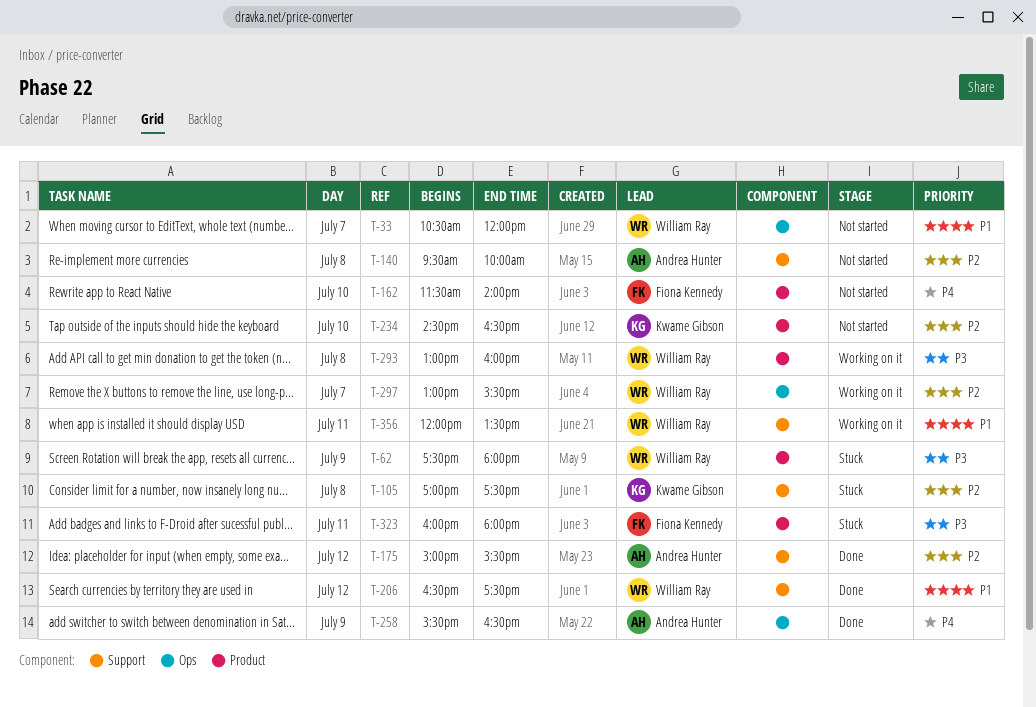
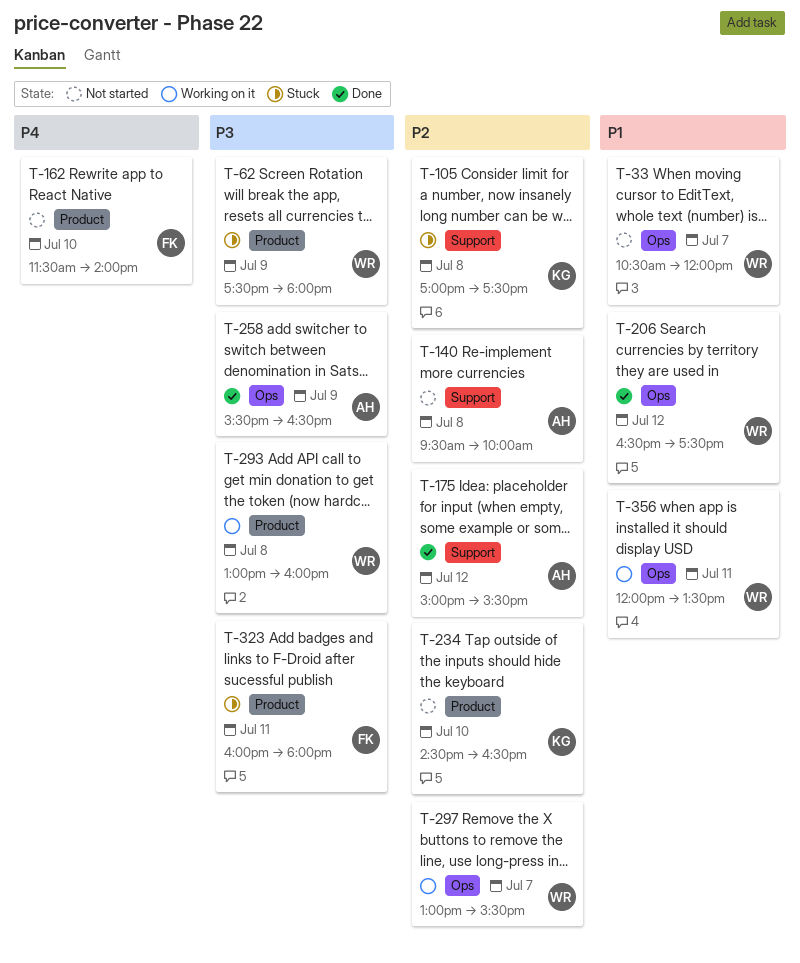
T-206, label: Support -> Ops
T-258, priority: P4 -> P3
T-356, label: Support -> Ops

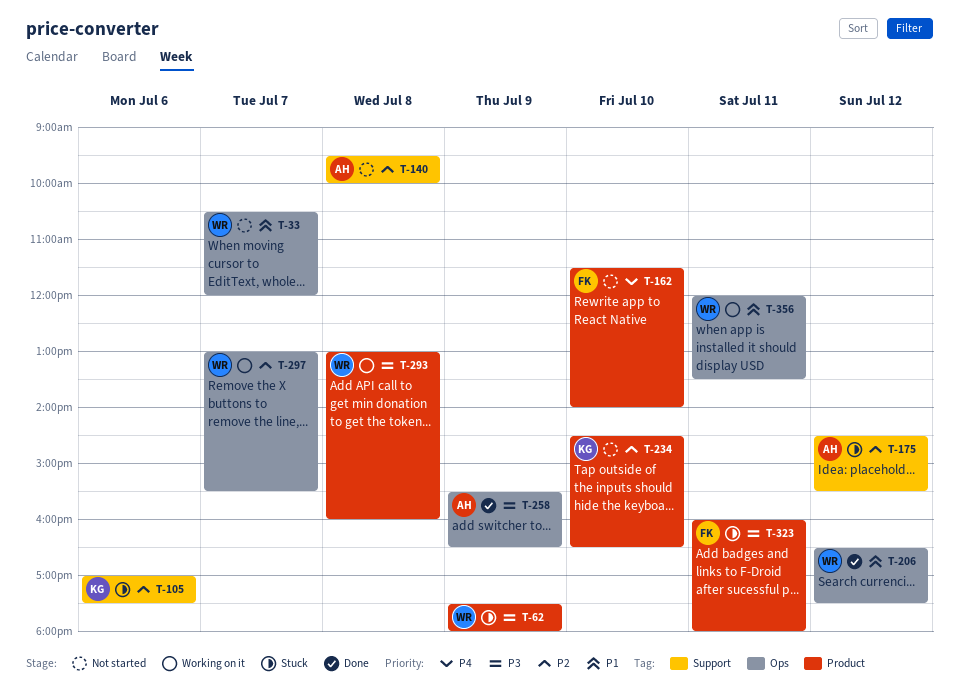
T-105, day: Jul 8 -> Jul 6
T-175, status: Done -> Stuck
T-175, begins: 15:00 -> 14:30

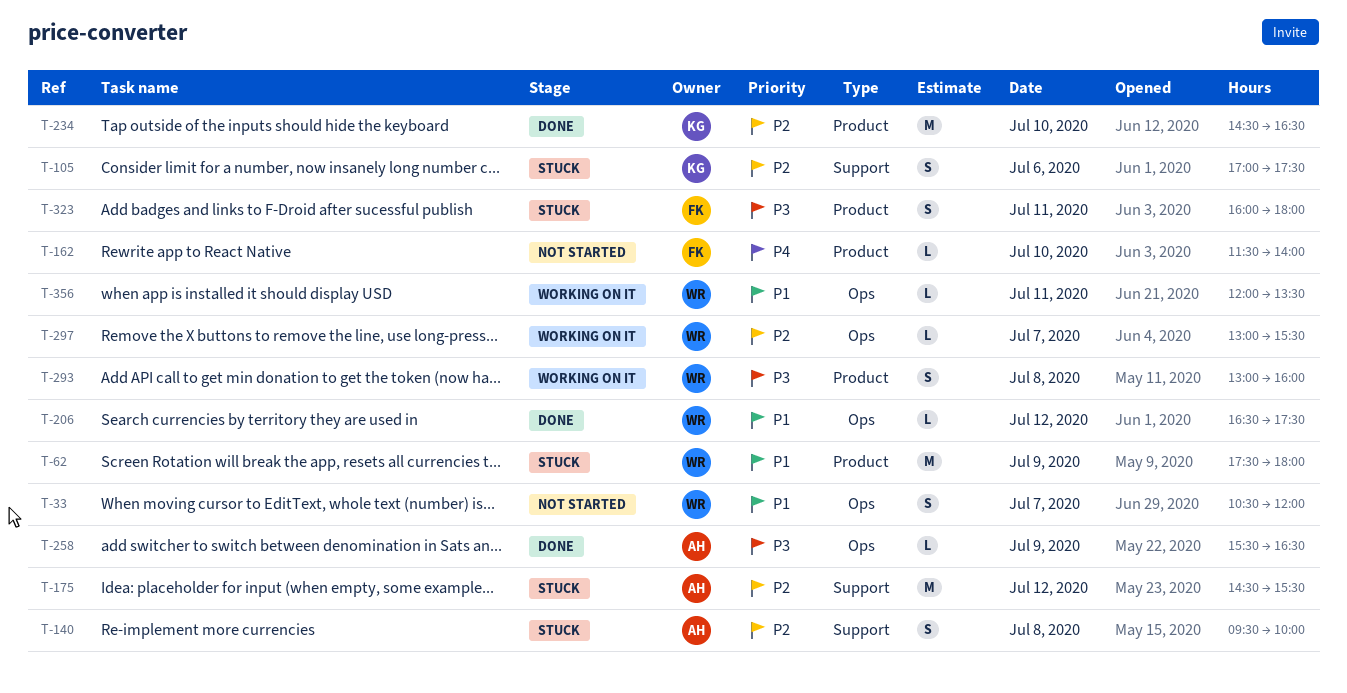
T-62, priority: P3 -> P1
T-140, status: Not started -> Stuck
T-234, status: Not started -> Done

